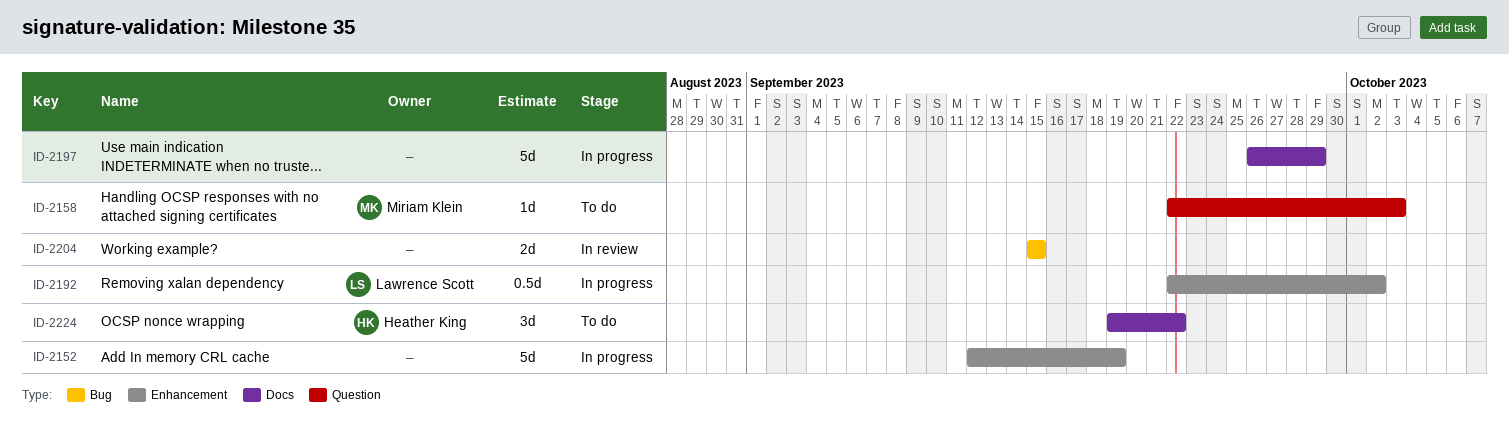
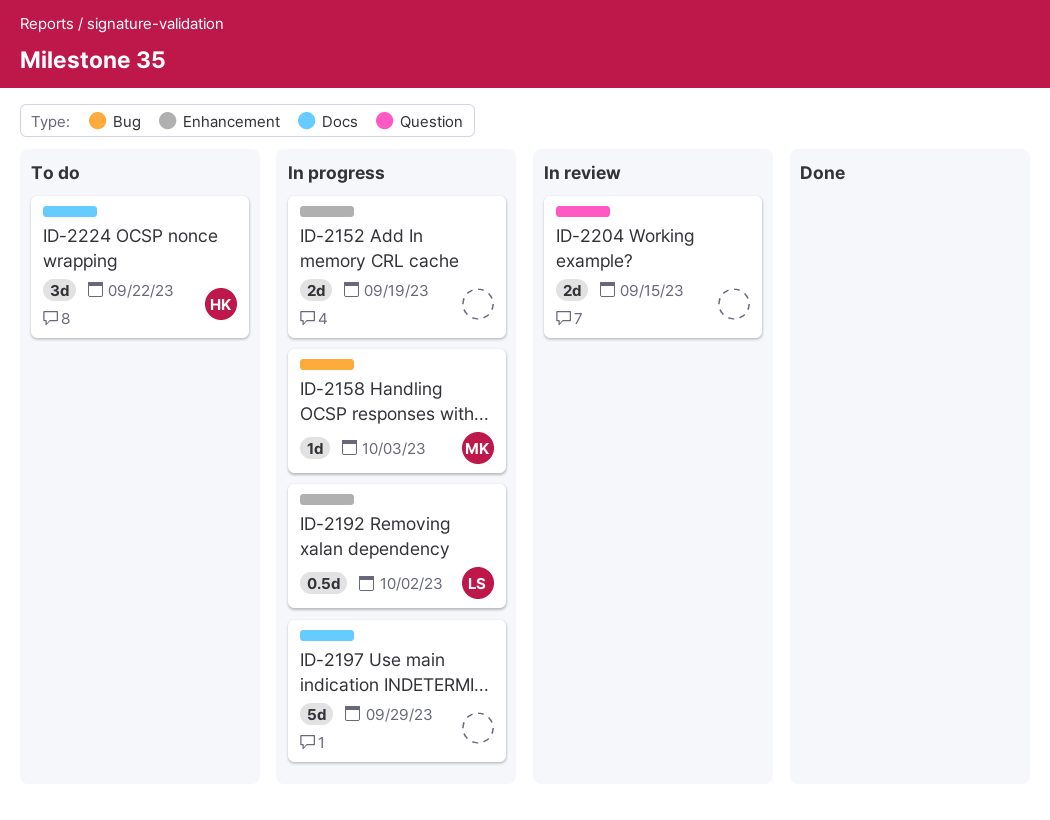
ID-2152, estimate: 5d -> 2d
ID-2158, status: To do -> In progress
ID-2158, label: Question -> Bug
ID-2204, label: Bug -> Question

